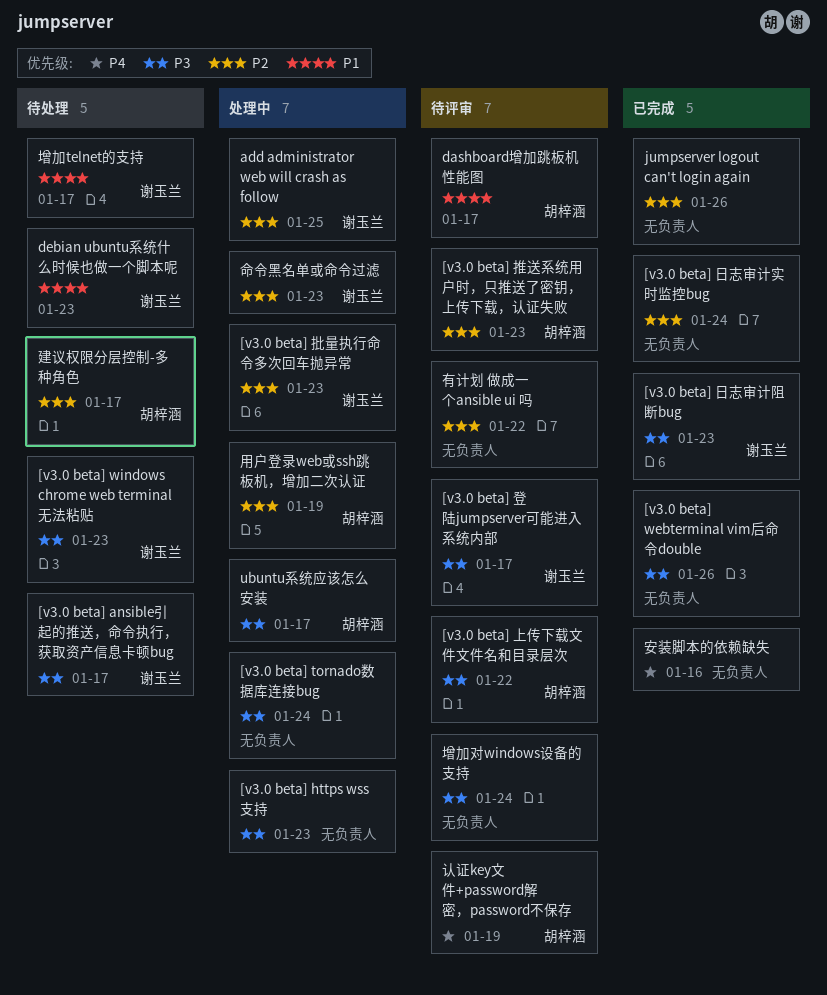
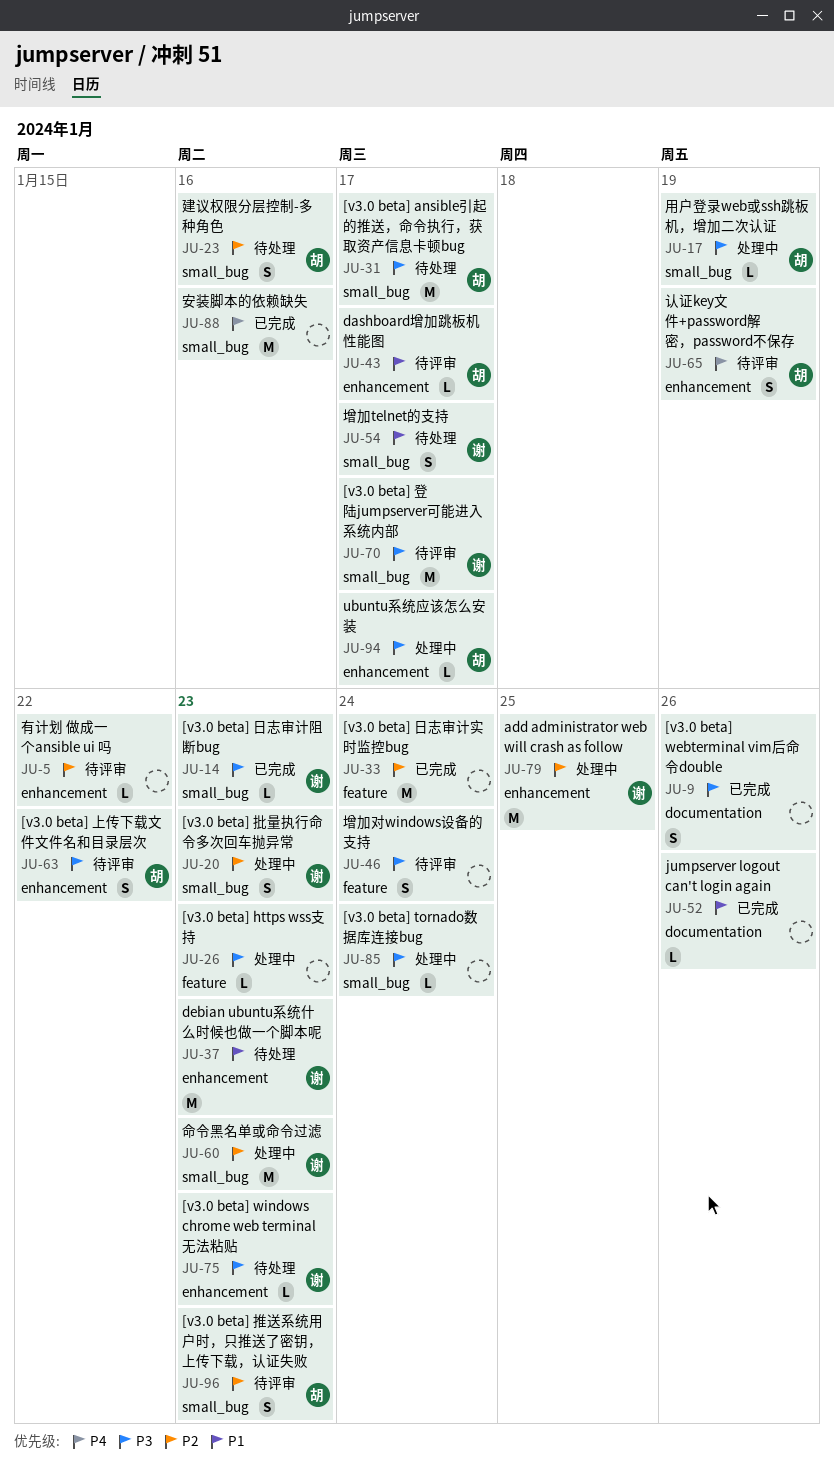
[v3.0 beta] ansible引起的推送，命令执行，获取资产信息卡顿bug, owner: 谢玉兰 -> 胡梓涵
jumpserver logout can't login again, priority: P2 -> P1
建议权限分层控制-多种角色, due: Jan 17 -> Jan 16
用户登录web或ssh跳板机，增加二次认证, priority: P2 -> P3

